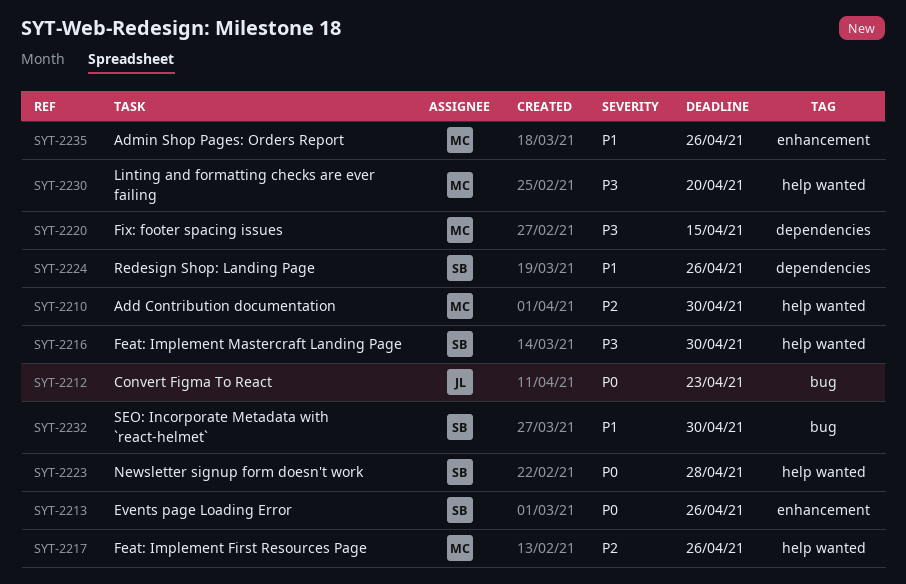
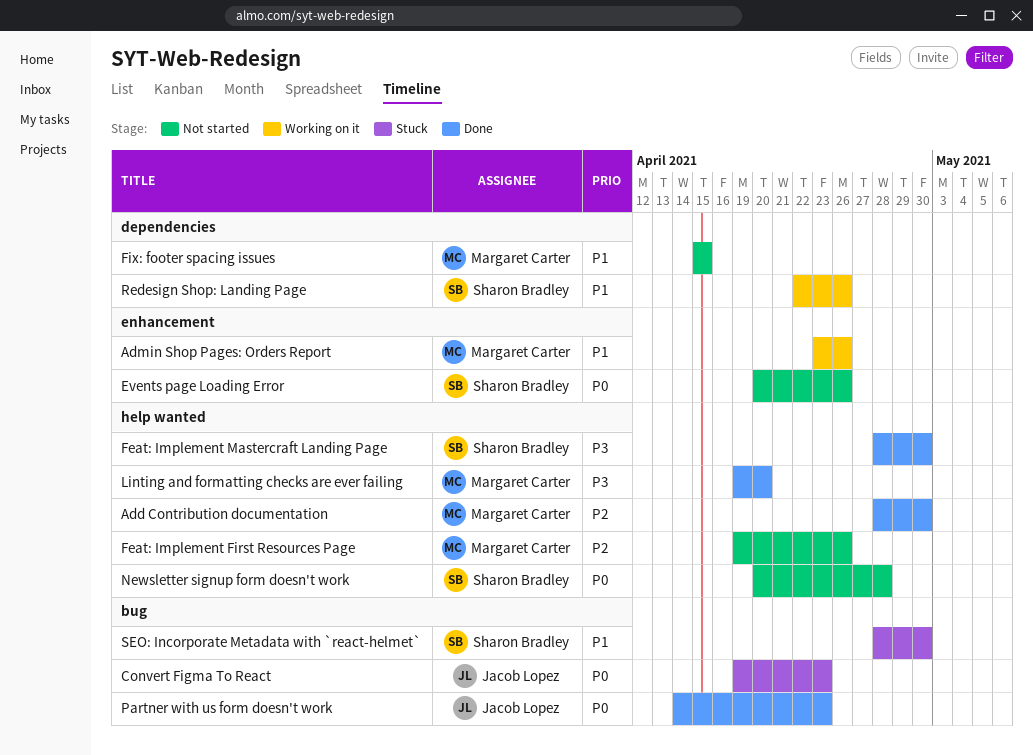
Fix: footer spacing issues, priority: P3 -> P1
Partner with us form doesn't work: none -> present

